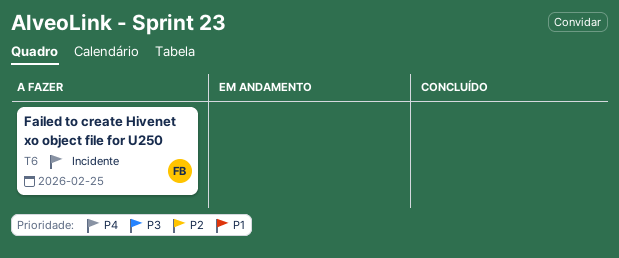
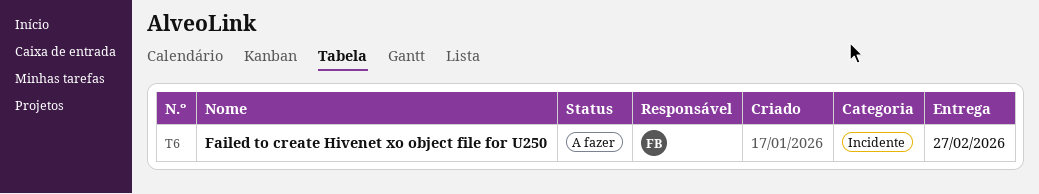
T6, due: Feb 25 -> Feb 27

